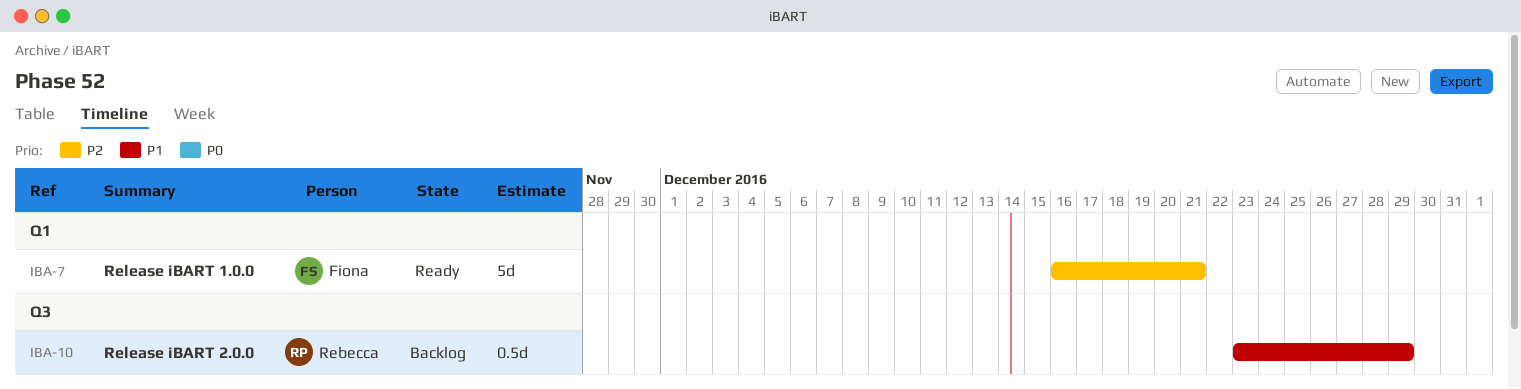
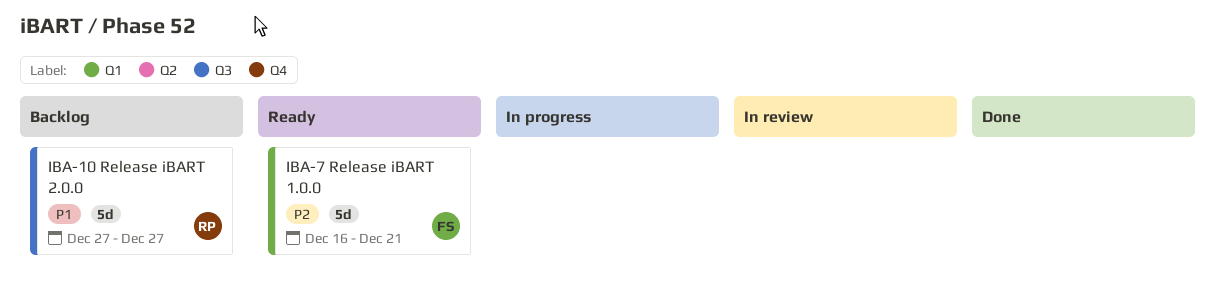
IBA-10, estimate: 0.5d -> 5d
IBA-10, start: Dec 23 -> Dec 27
IBA-10, due: Dec 29 -> Dec 27

